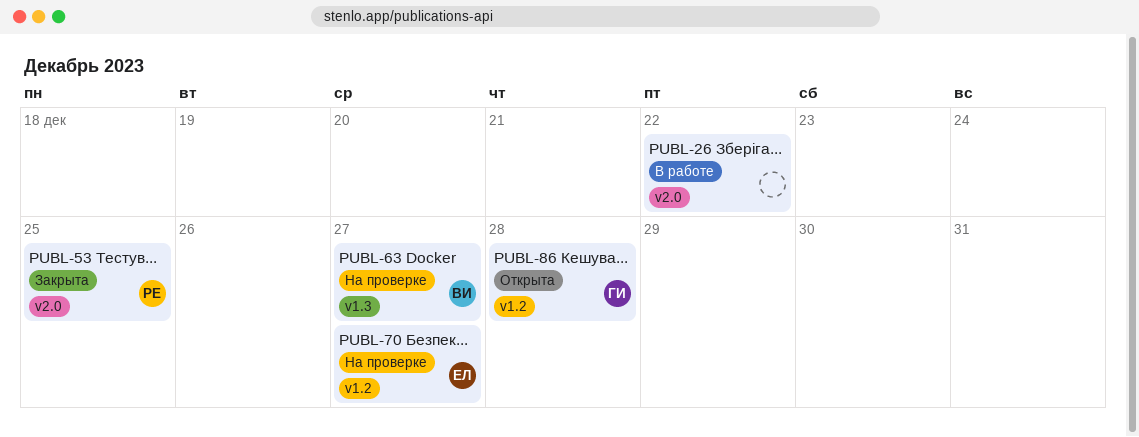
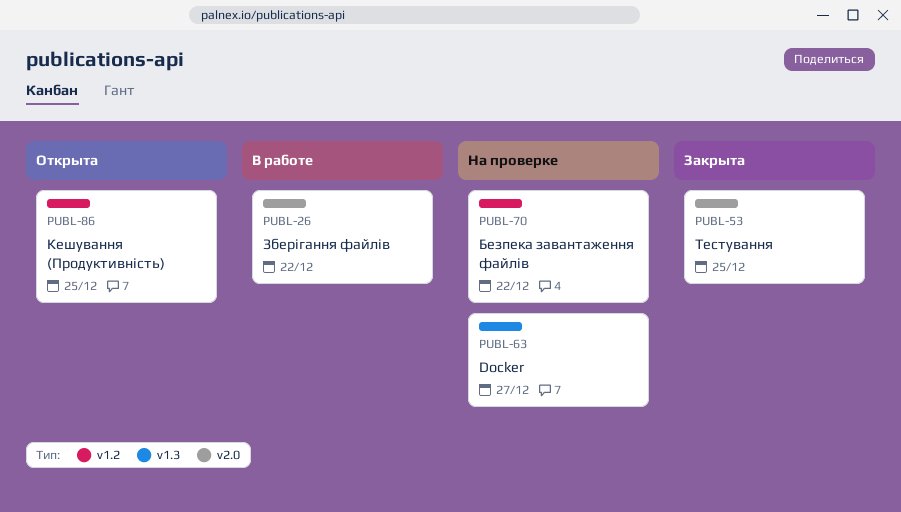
PUBL-70, due: Dec 27 -> Dec 22
PUBL-86, due: Dec 28 -> Dec 25

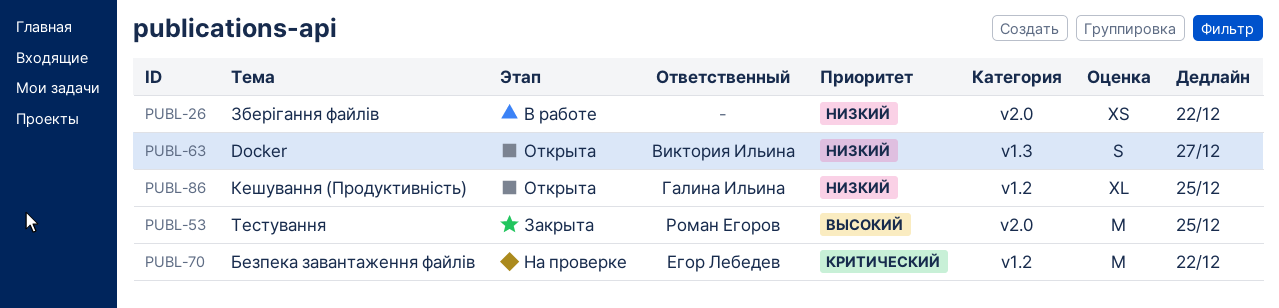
PUBL-63, status: На проверке -> Открыта

